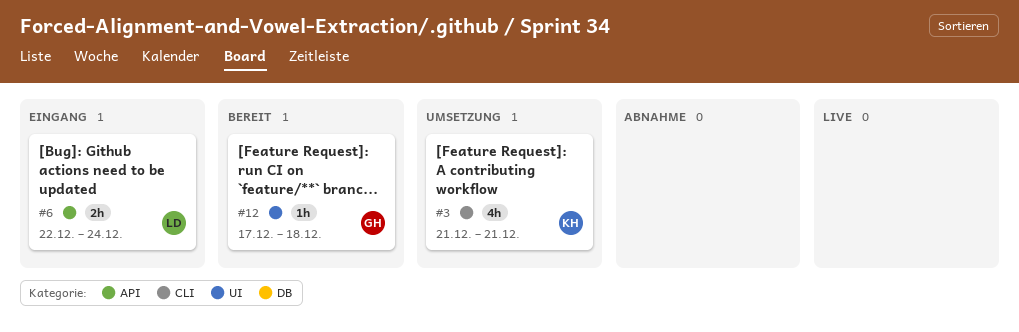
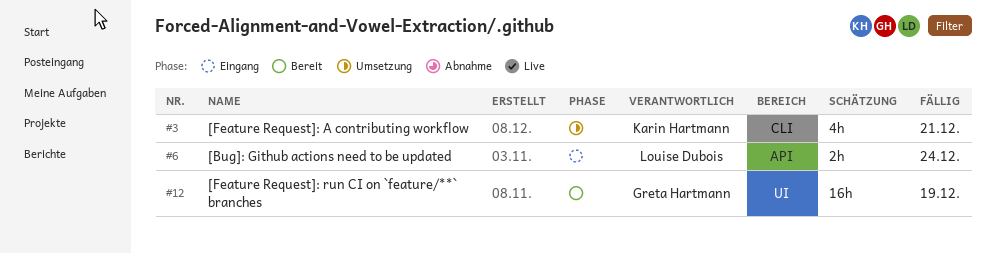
#12, estimate: 1h -> 16h
#12, due: Dec 18 -> Dec 19

